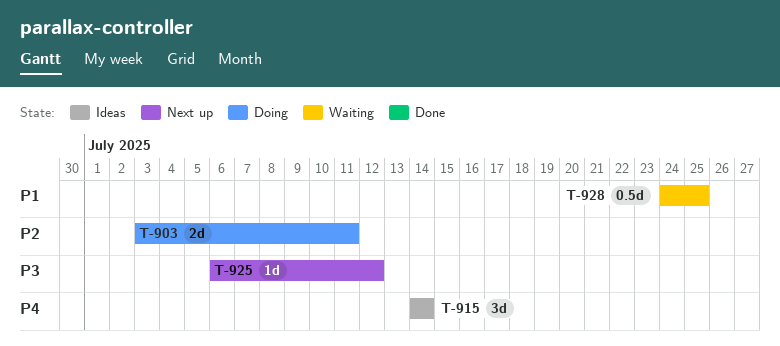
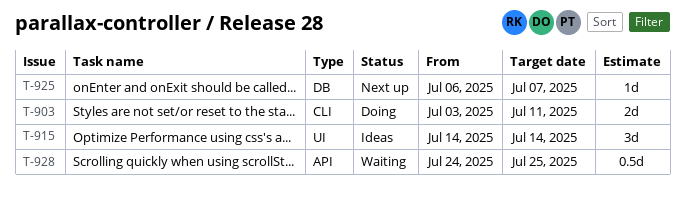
T-925, due: Jul 12 -> Jul 7

